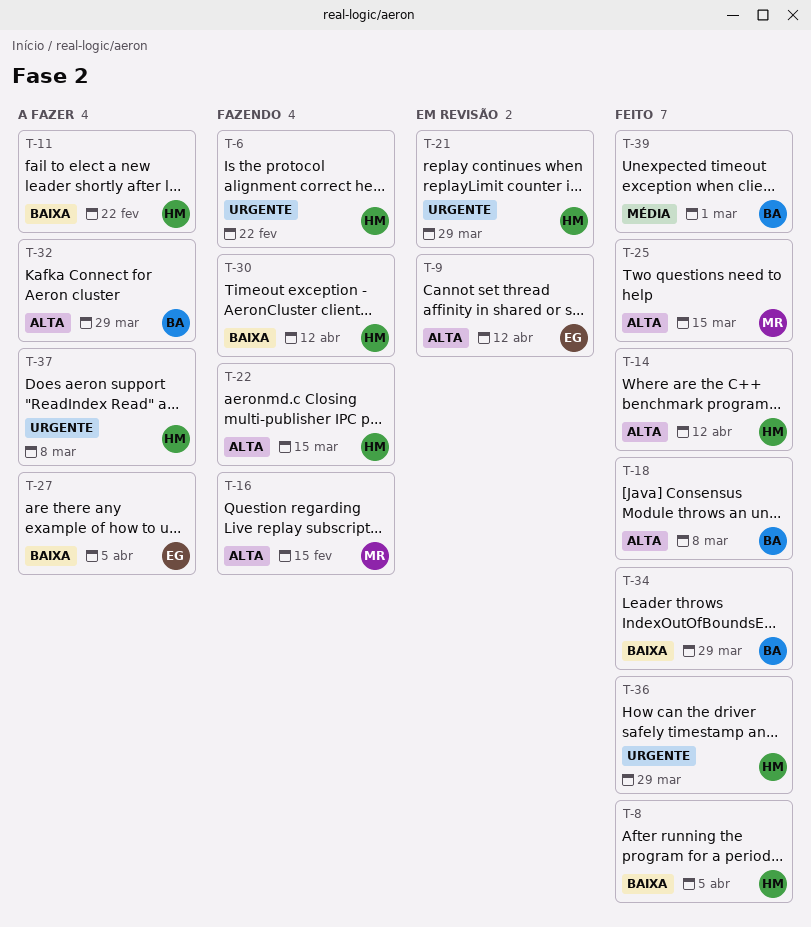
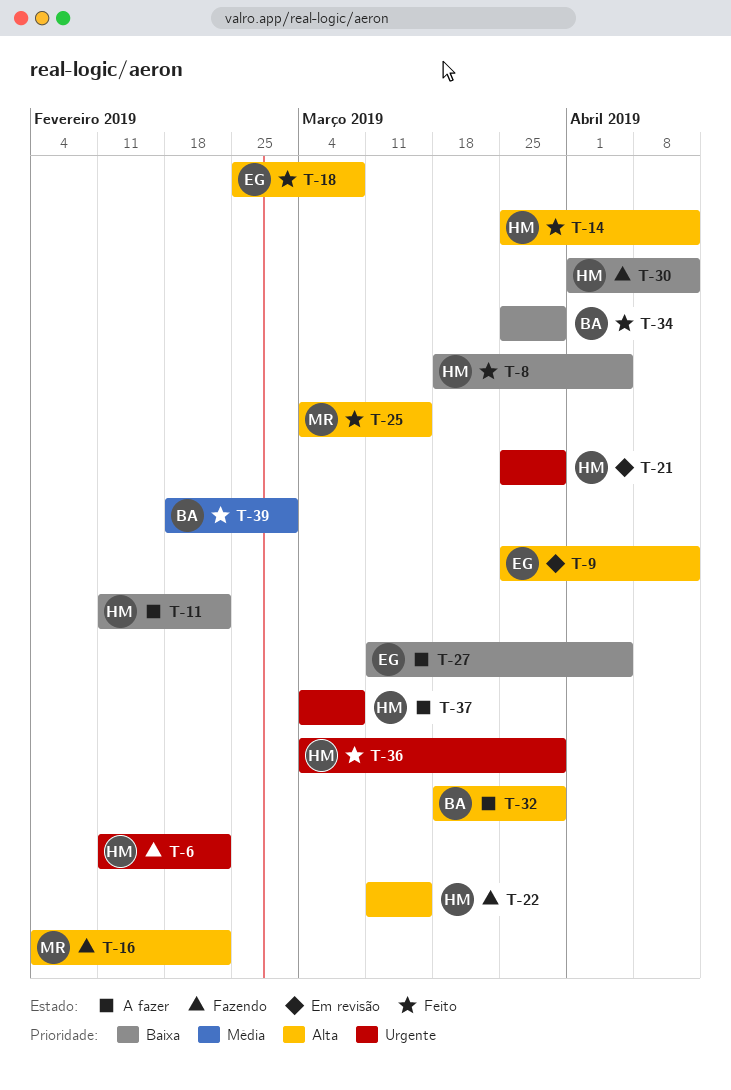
T-16, due: Feb 15 -> Feb 22
T-18, owner: BA -> EG

